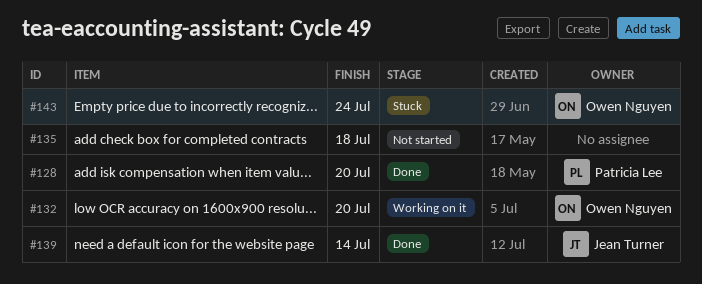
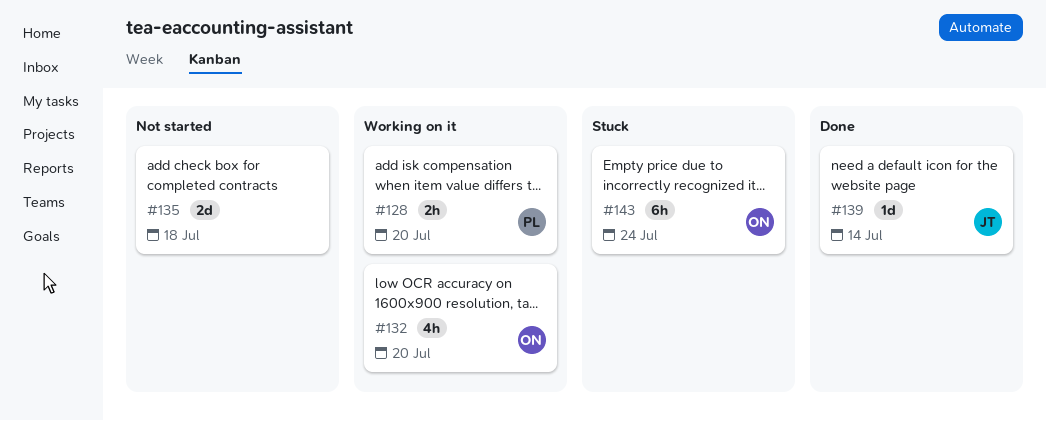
#128, status: Done -> Working on it

